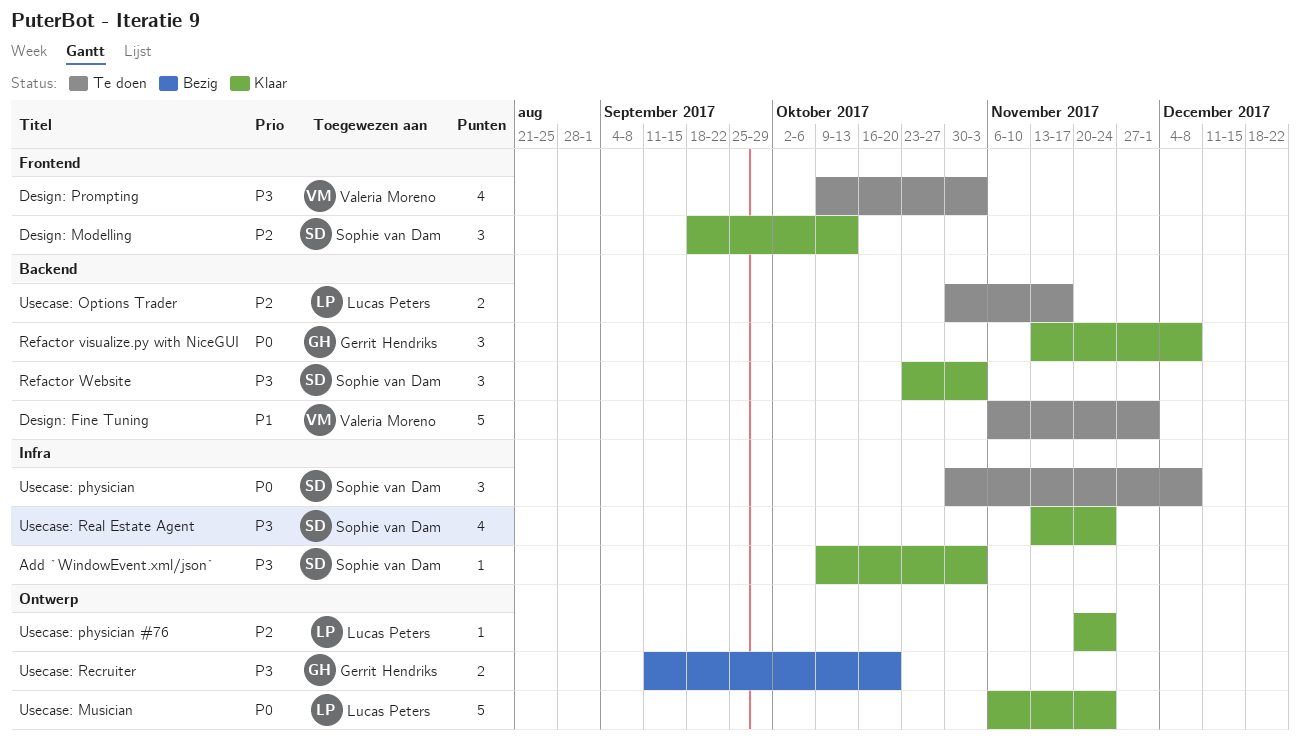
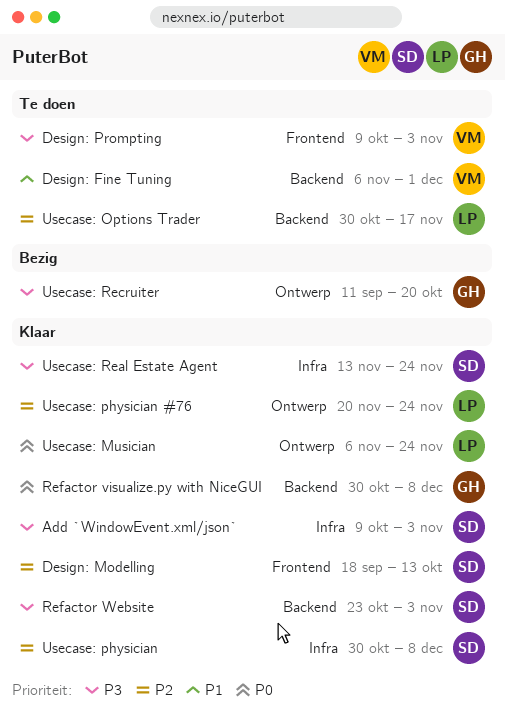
Refactor visualize.py with NiceGUI, start: Nov 13 -> Oct 30
Usecase: physician, status: Te doen -> Klaar
Usecase: physician, priority: P0 -> P2

